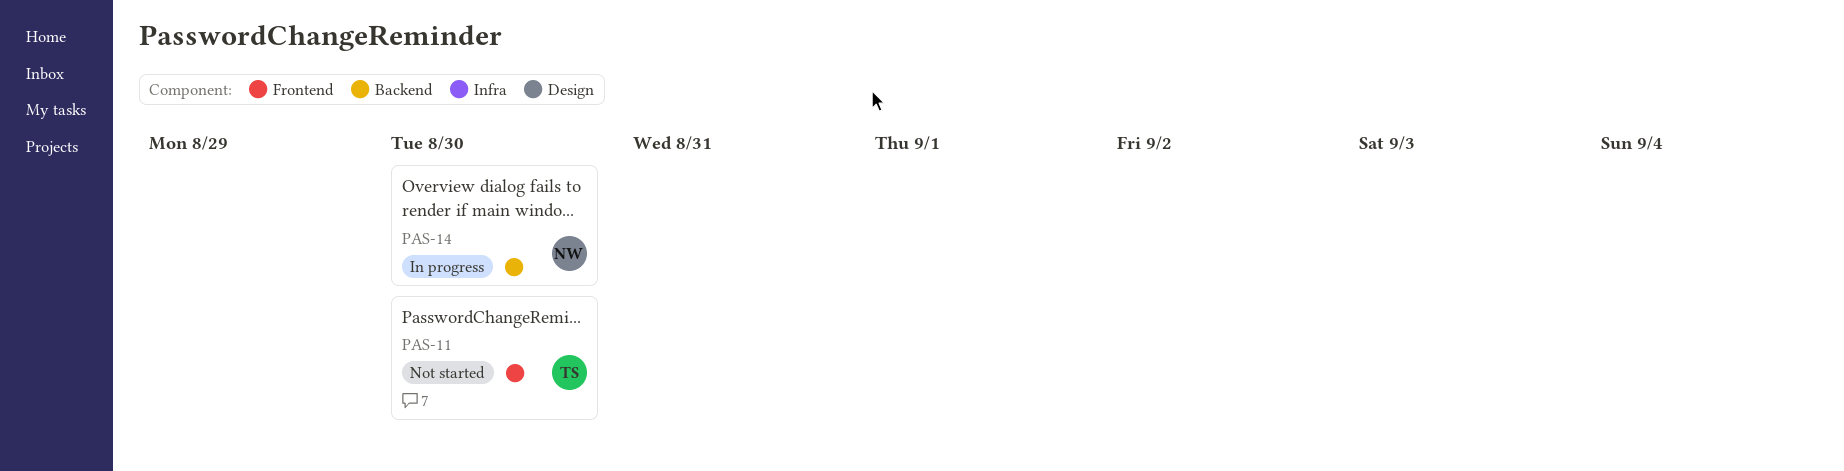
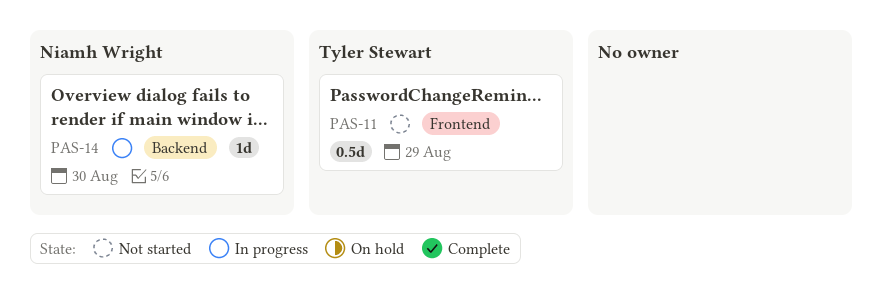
PAS-11, due: Aug 30 -> Aug 29

